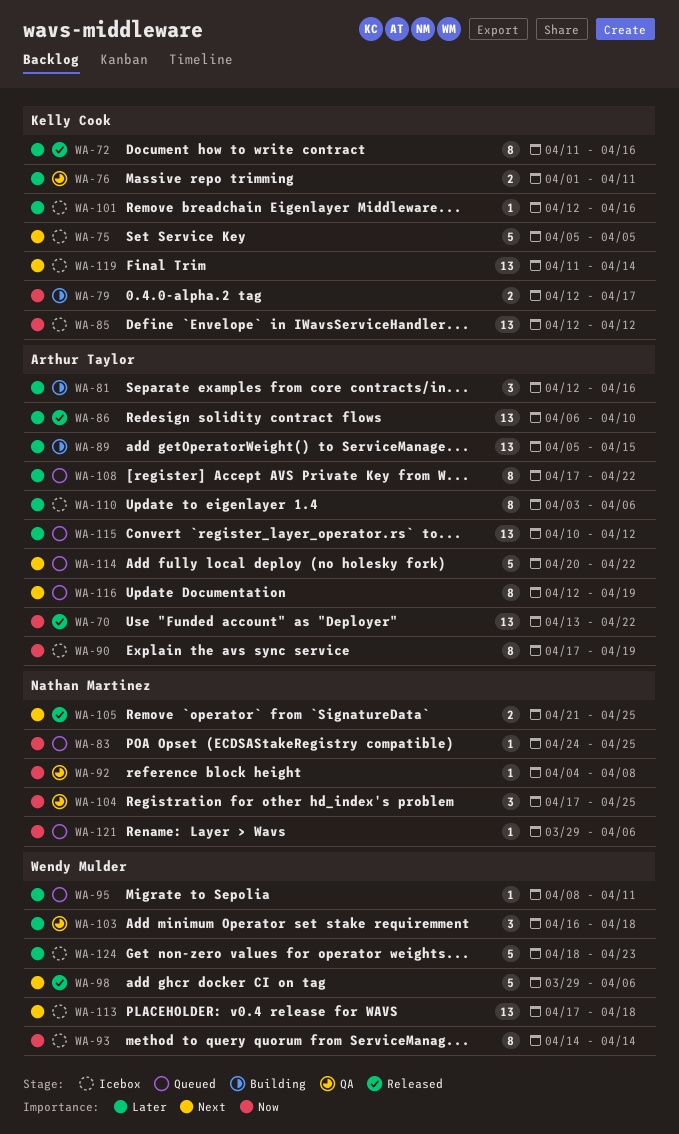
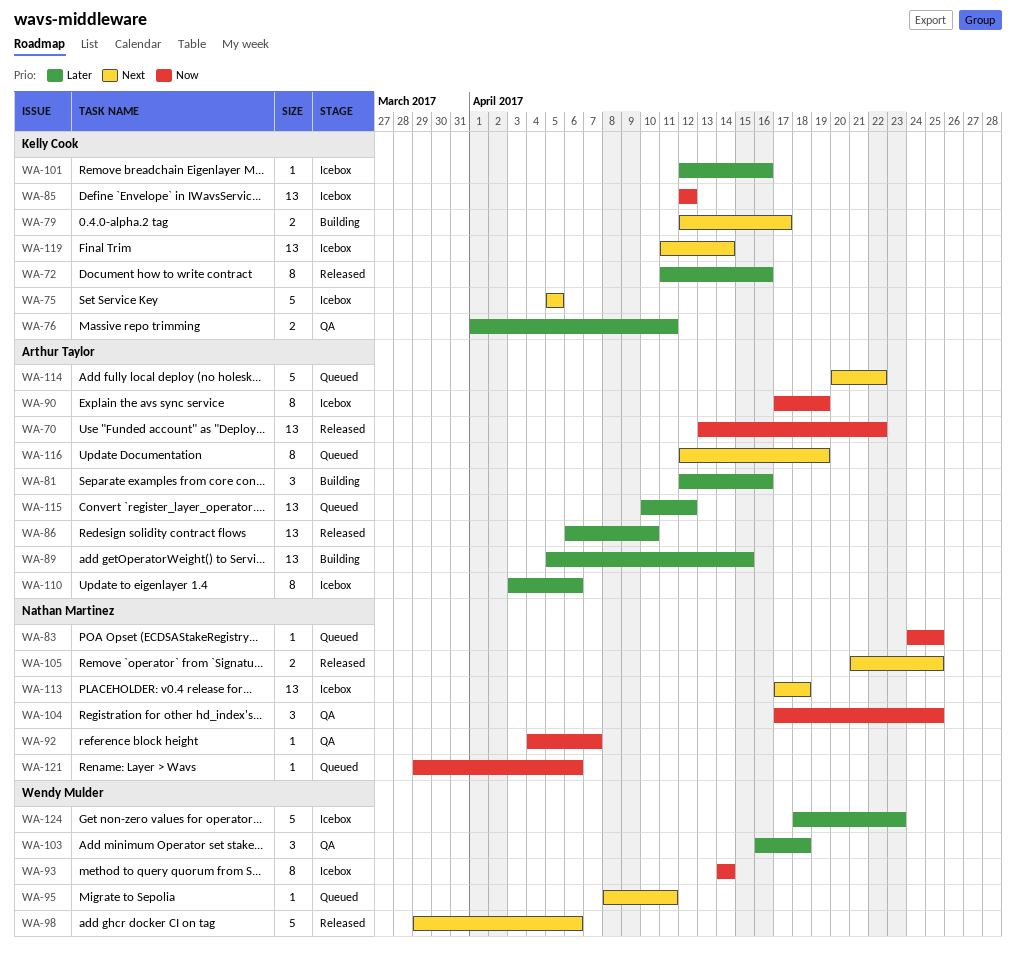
WA-79, priority: Now -> Next
WA-92, due: Apr 8 -> Apr 7
WA-95, priority: Later -> Next
WA-108: present -> none
WA-113, owner: Wendy Mulder -> Nathan Martinez

